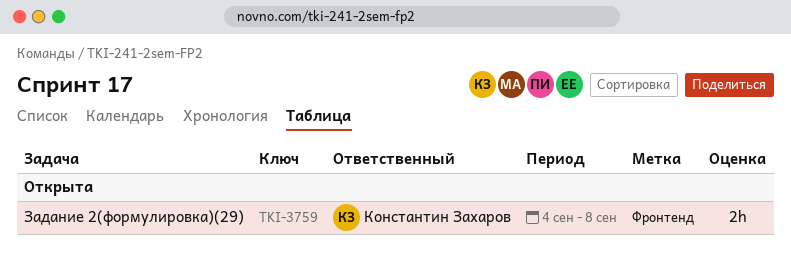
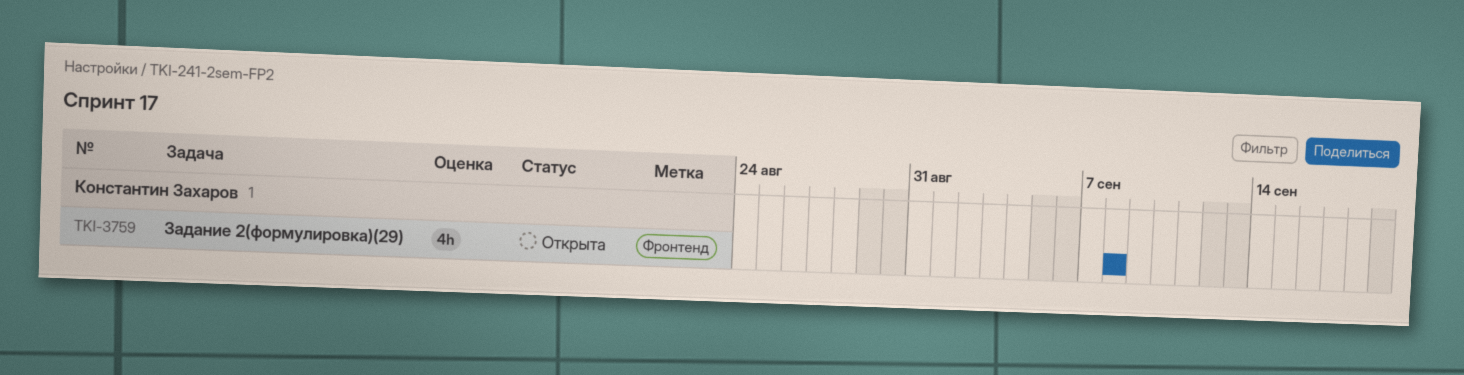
TKI-3759, estimate: 2h -> 4h
TKI-3759, start: Sep 4 -> Sep 8

